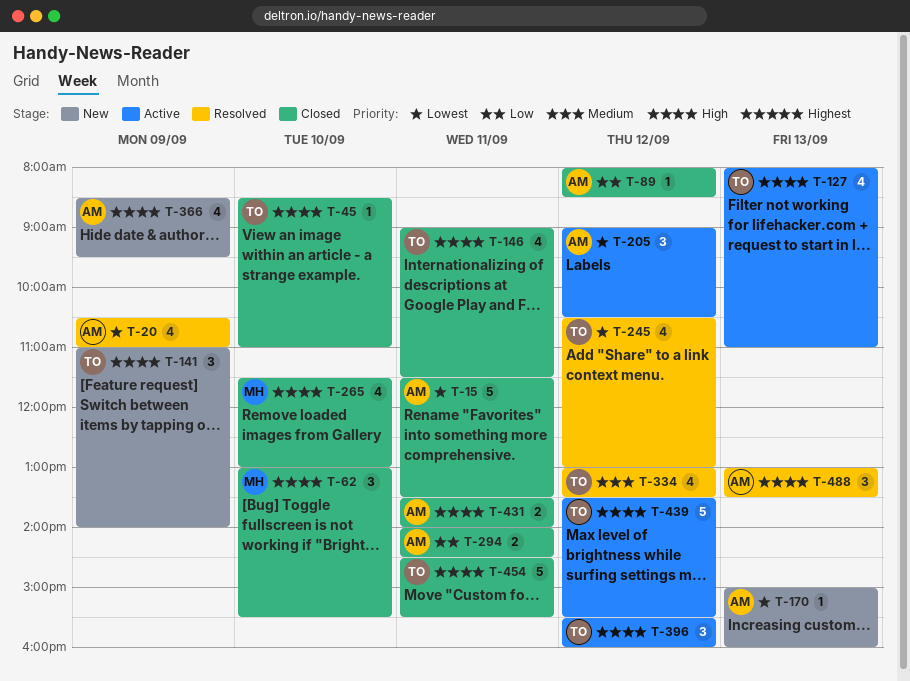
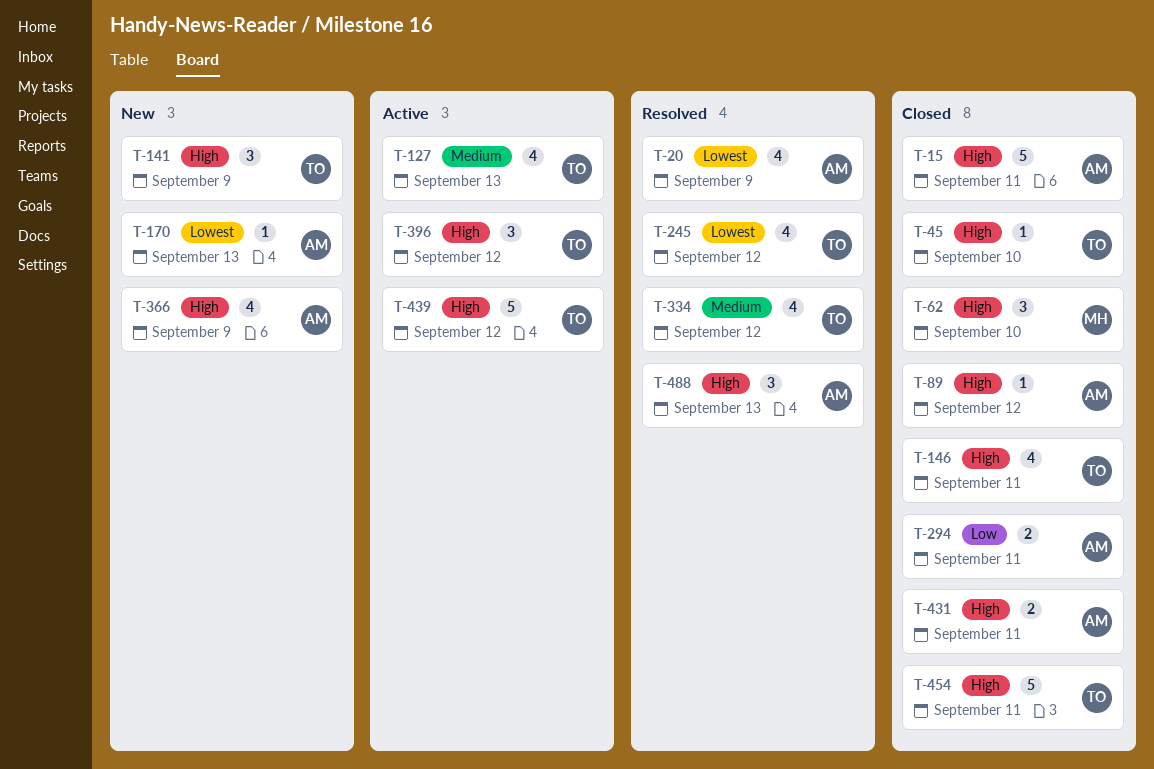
T-15, priority: Lowest -> High
T-89, priority: Low -> High
T-127, priority: High -> Medium
T-205: present -> none
T-265: present -> none

